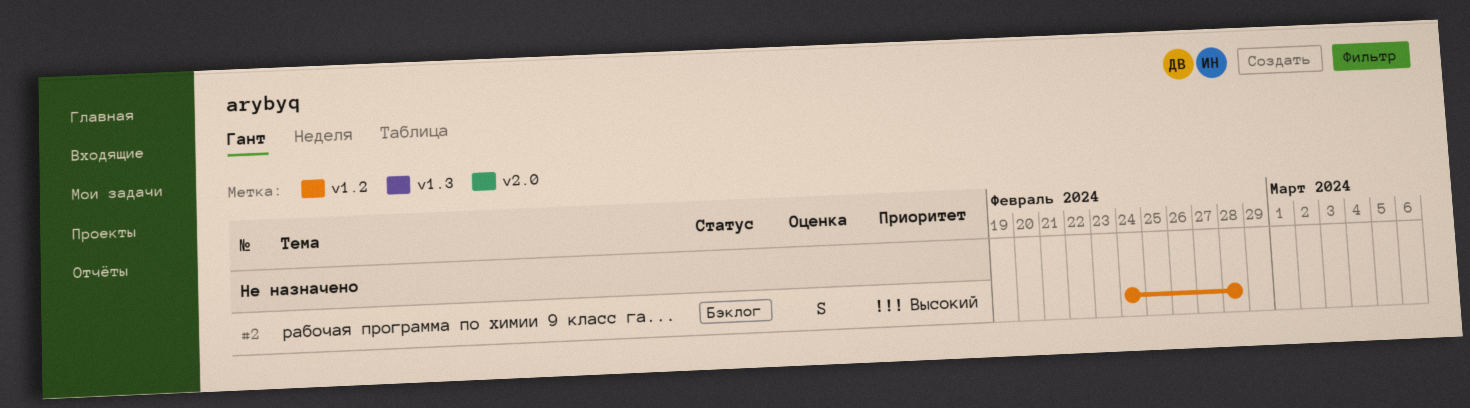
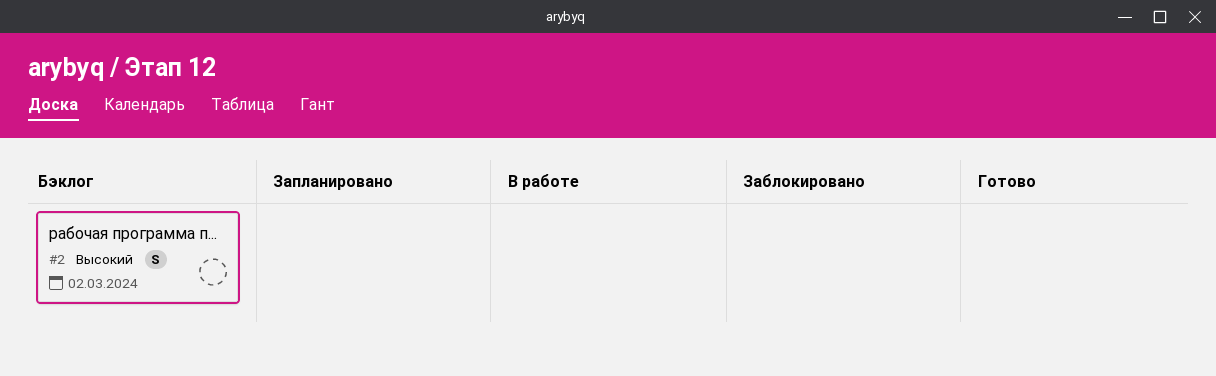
#2, due: Feb 28 -> Mar 2

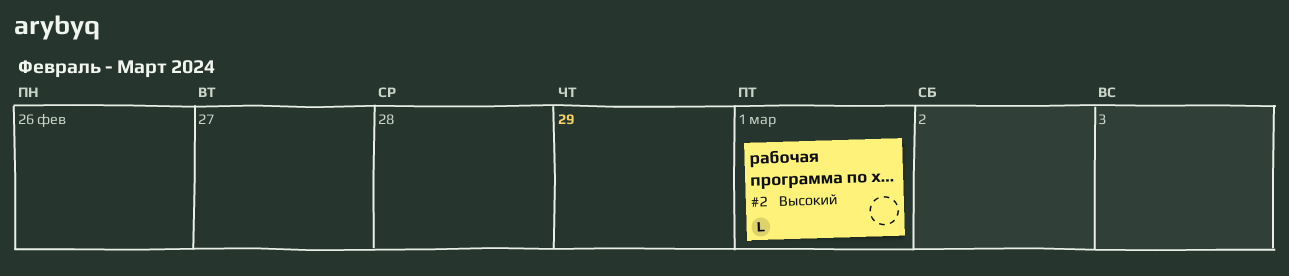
#2, estimate: S -> L
#2, due: Mar 2 -> Mar 1

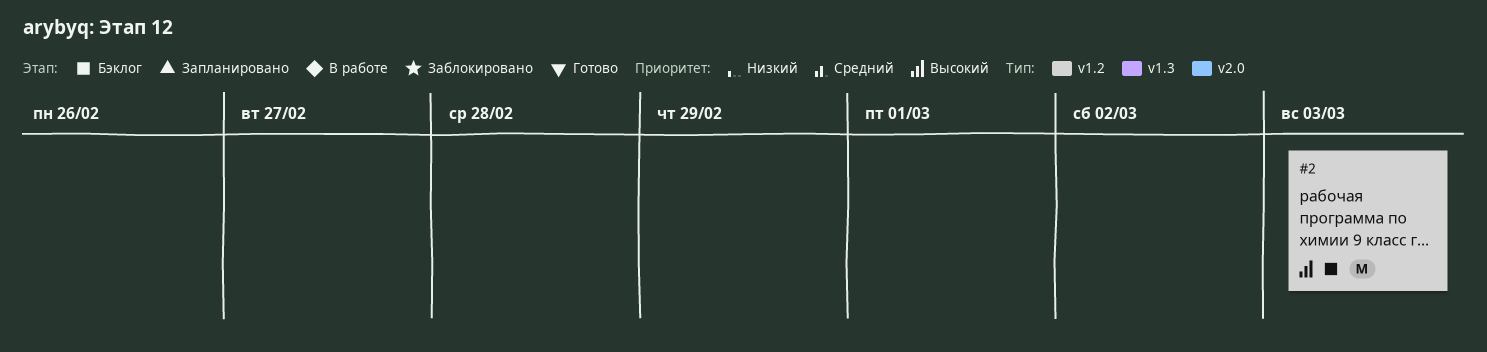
#2, estimate: L -> M
#2, due: Mar 1 -> Mar 3

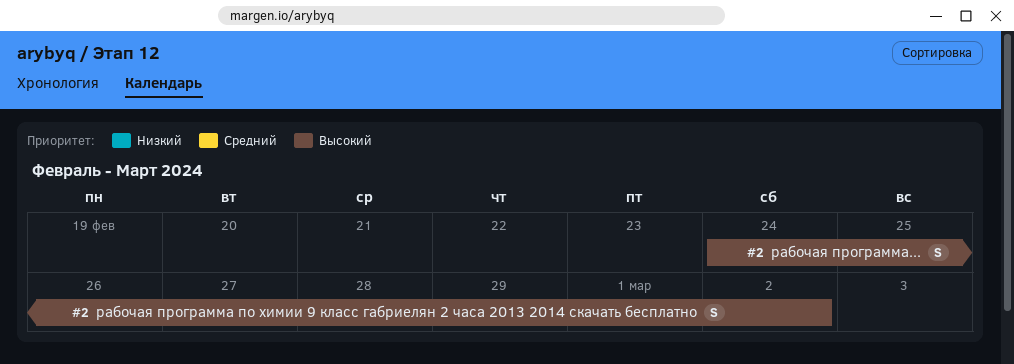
#2, estimate: M -> S
#2, due: Mar 3 -> Mar 2

